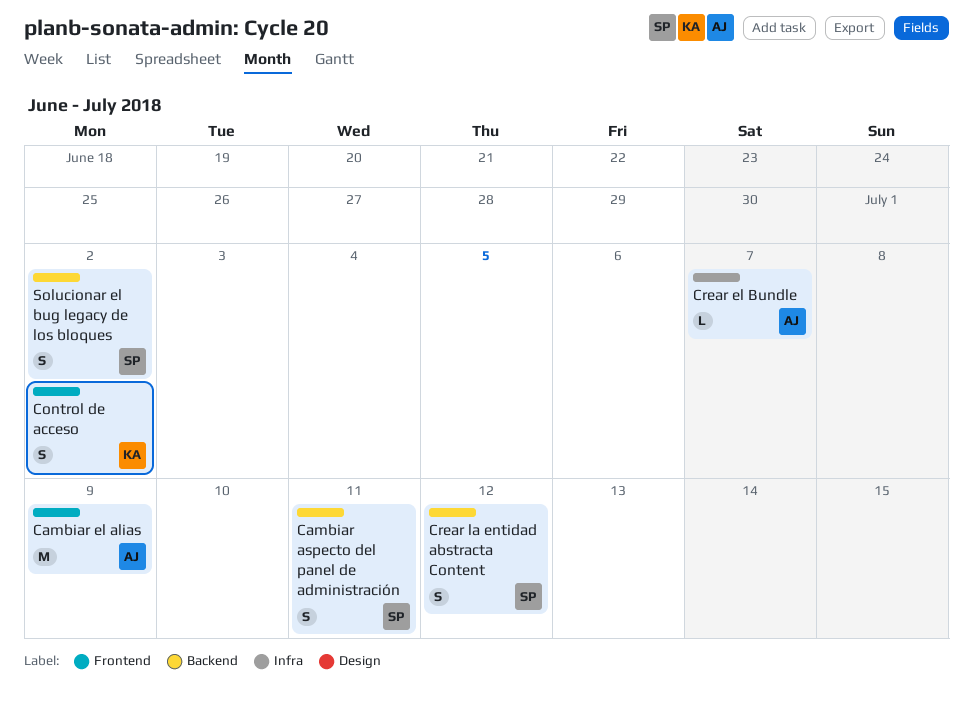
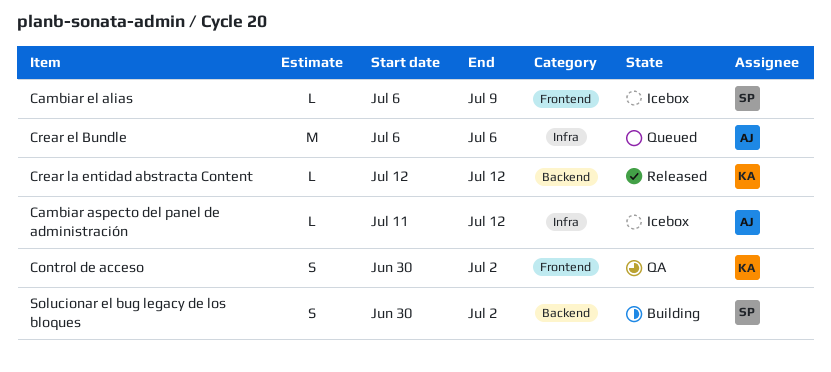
Cambiar aspecto del panel de administración, owner: SP -> AJ
Cambiar aspecto del panel de administración, label: Backend -> Infra
Cambiar aspecto del panel de administración, estimate: S -> L
Cambiar aspecto del panel de administración, due: Jul 11 -> Jul 12
Cambiar el alias, owner: AJ -> SP
Cambiar el alias, estimate: M -> L
Crear el Bundle, estimate: L -> M
Crear el Bundle, due: Jul 7 -> Jul 6
Crear la entidad abstracta Content, owner: SP -> KA
Crear la entidad abstracta Content, estimate: S -> L

